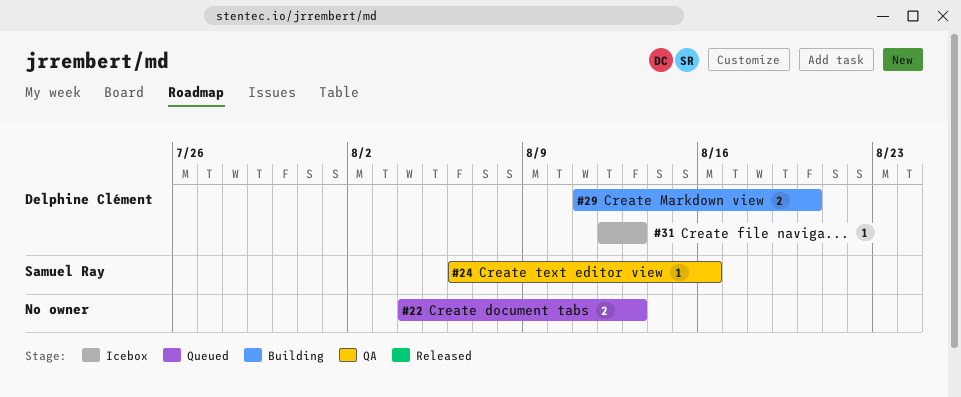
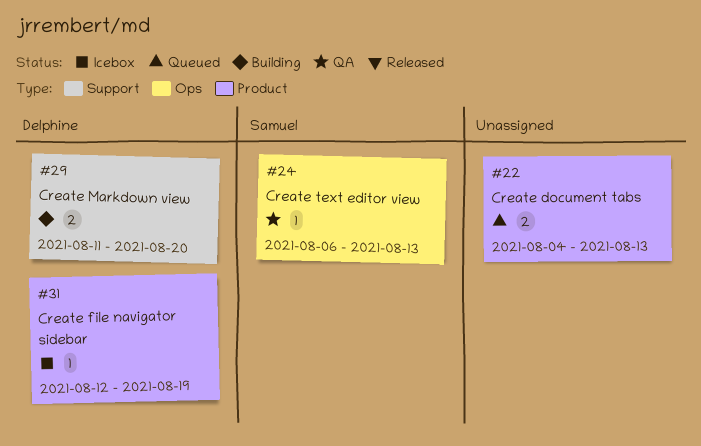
#24, due: Aug 16 -> Aug 13
#31, due: Aug 13 -> Aug 19

